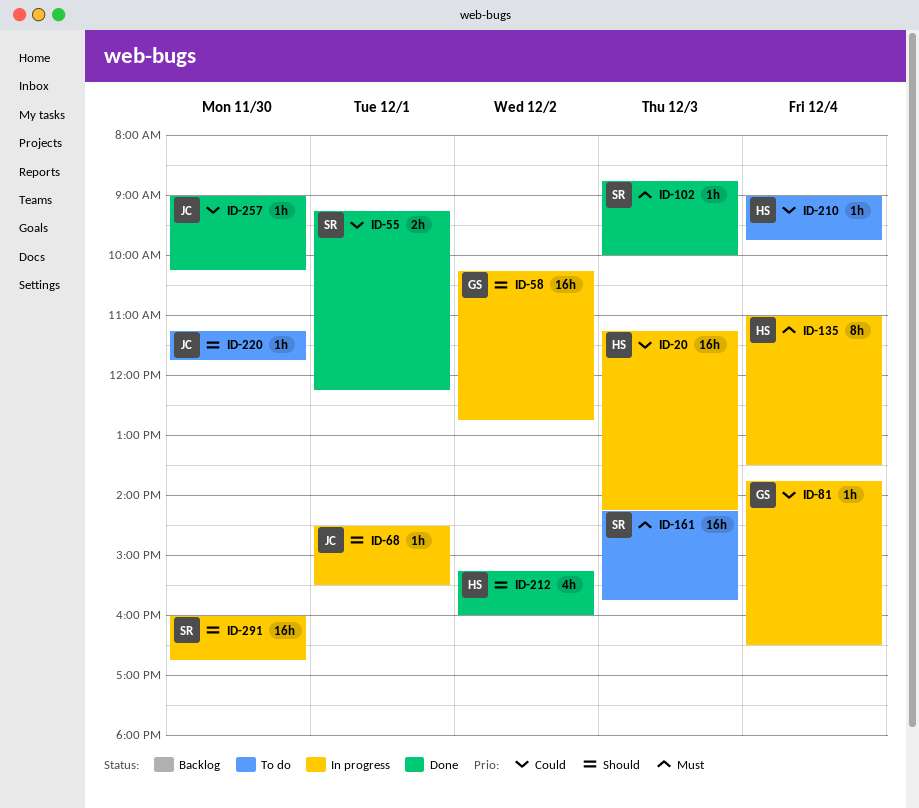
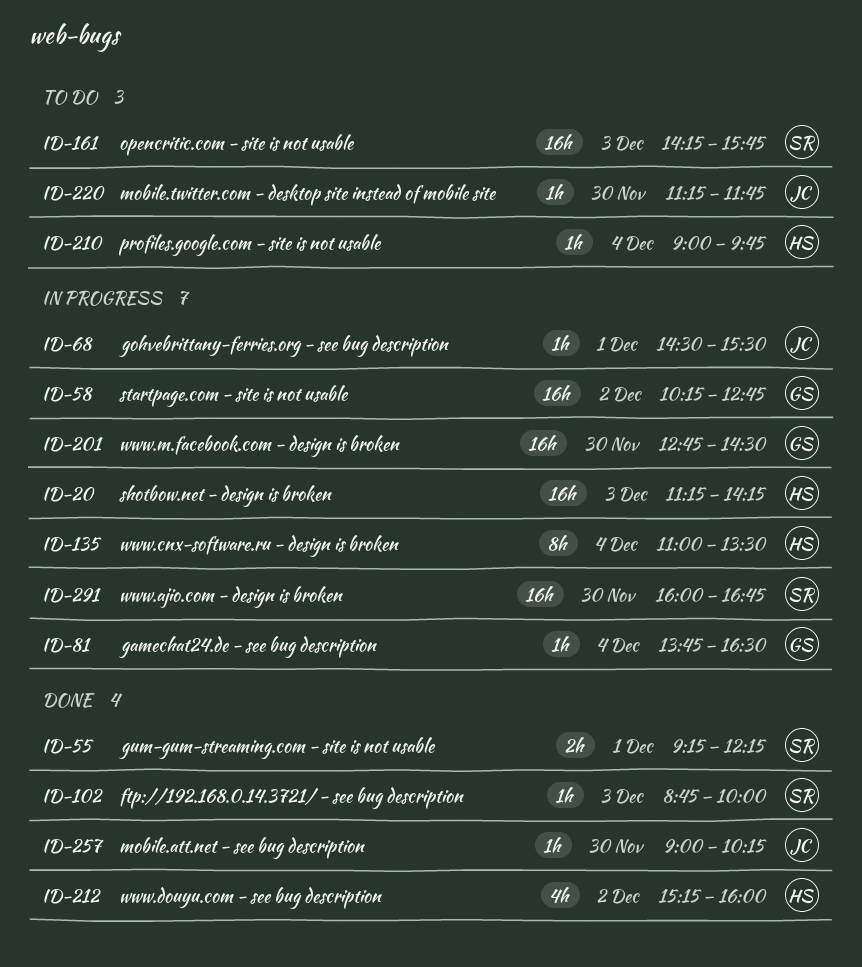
ID-201: none -> present

